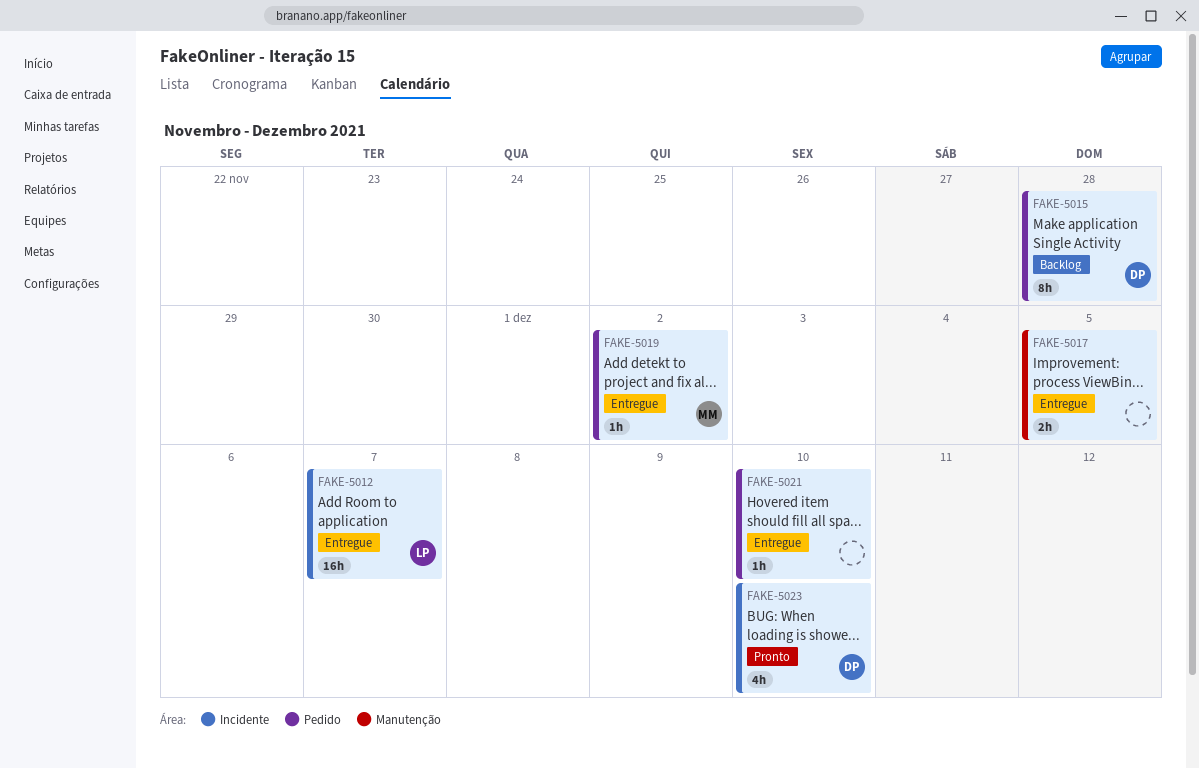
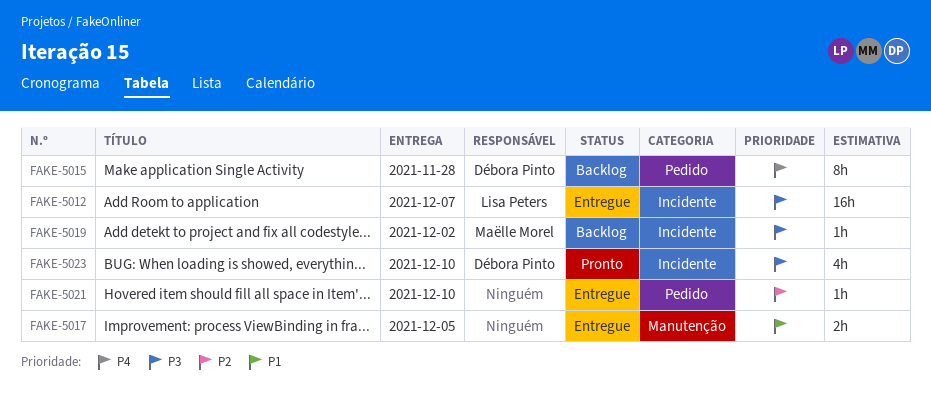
FAKE-5019, status: Entregue -> Backlog
FAKE-5019, label: Pedido -> Incidente

